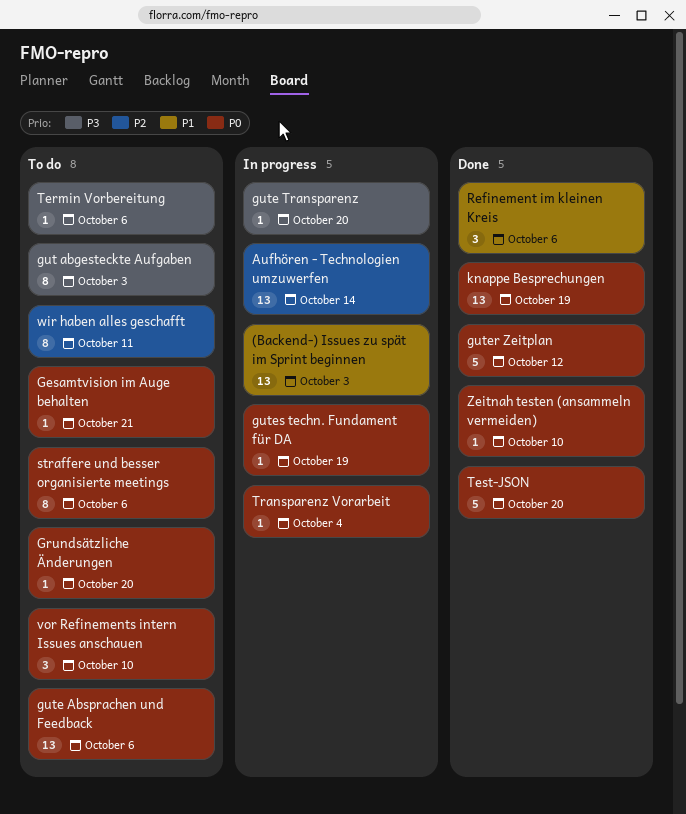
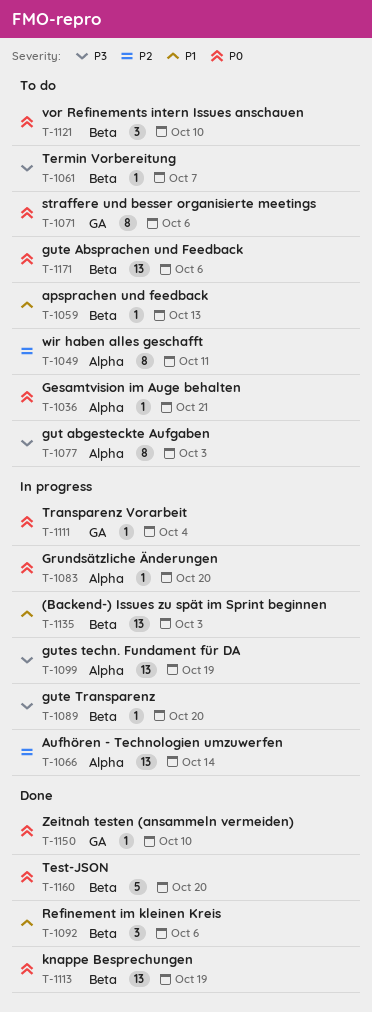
apsprachen und feedback: none -> present
Grundsätzliche Änderungen, status: To do -> In progress
guter Zeitplan: present -> none
gutes techn. Fundament für DA, priority: P0 -> P3
gutes techn. Fundament für DA, estimate: 1 -> 13
Termin Vorbereitung, due: Oct 6 -> Oct 7

